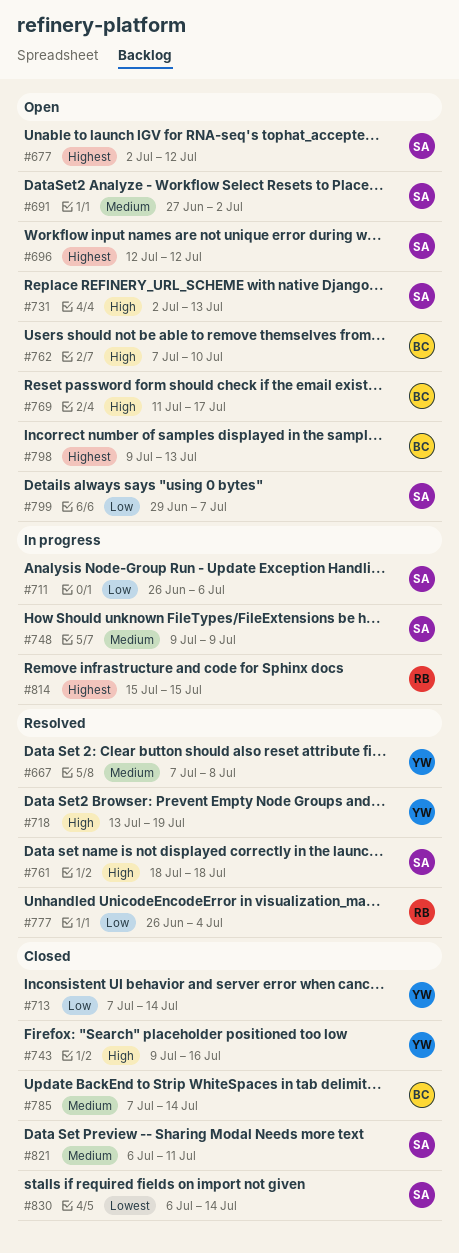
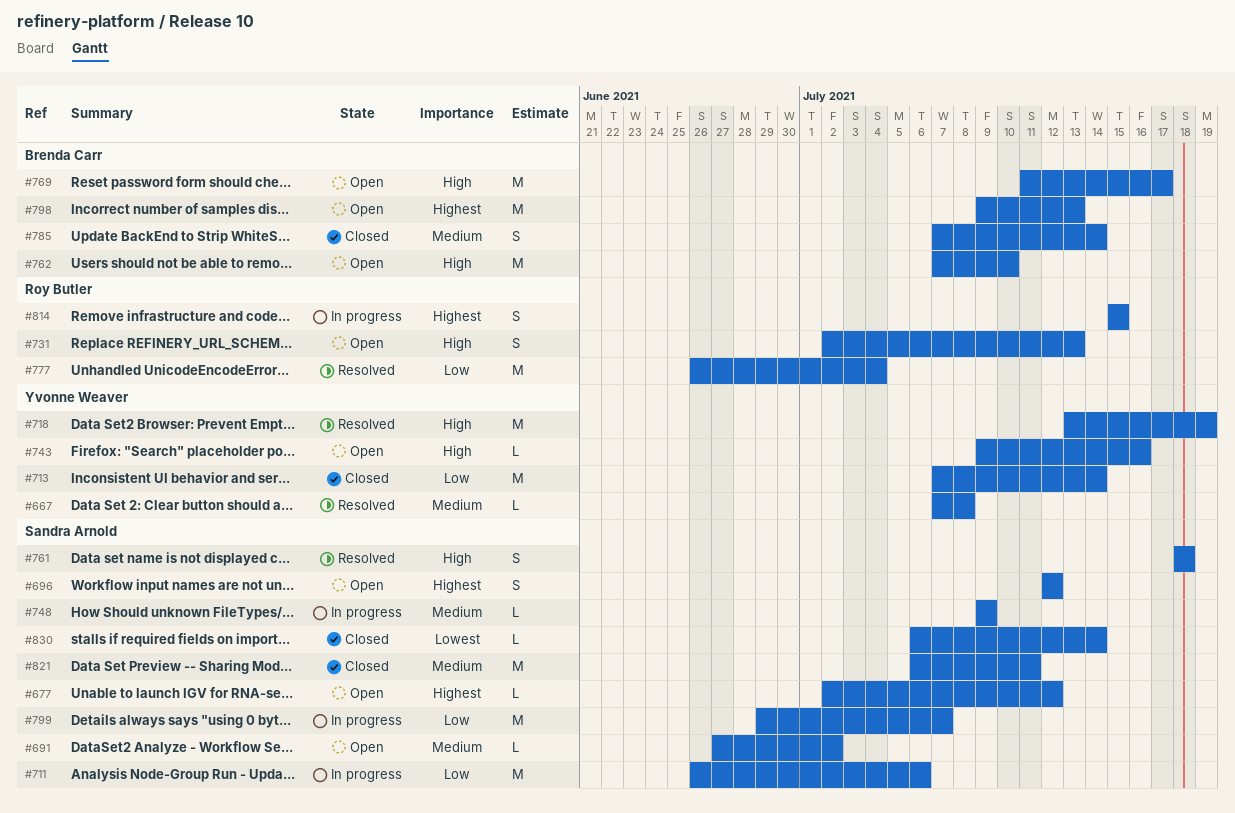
#731, owner: Sandra Arnold -> Roy Butler
#743, status: Closed -> Open
#799, status: Open -> In progress

